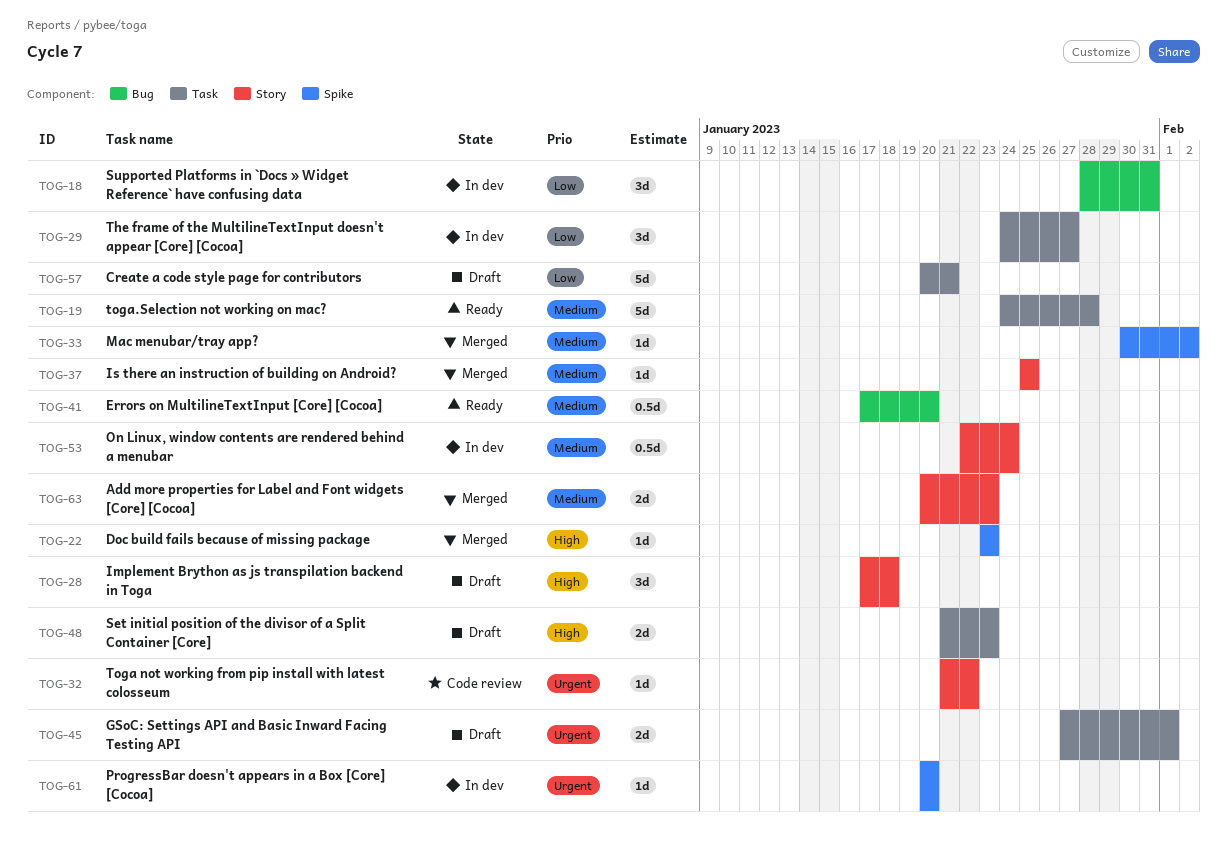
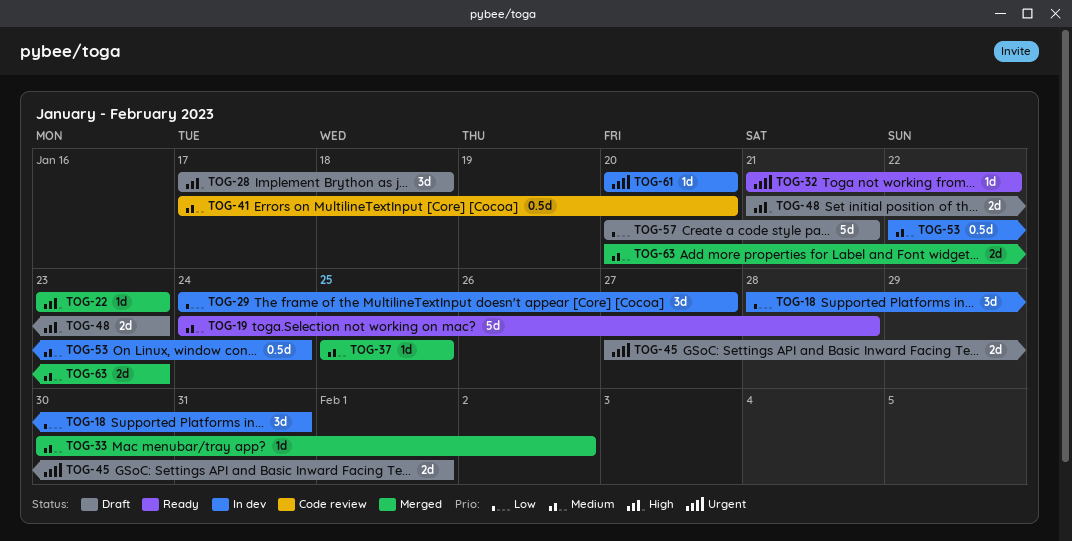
TOG-32, status: Code review -> Ready
TOG-41, status: Ready -> Code review

